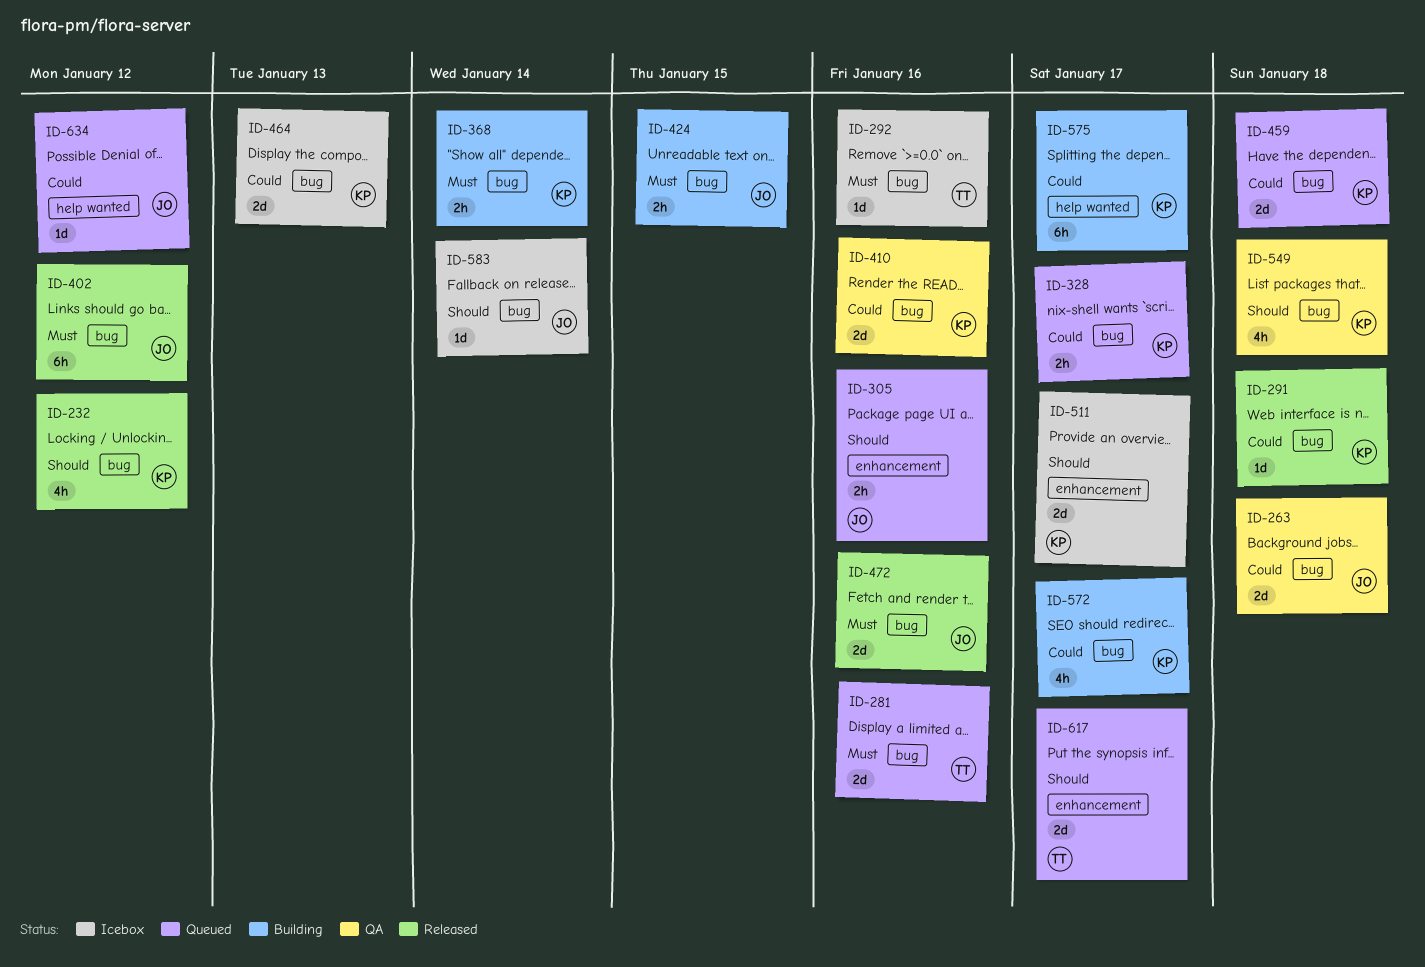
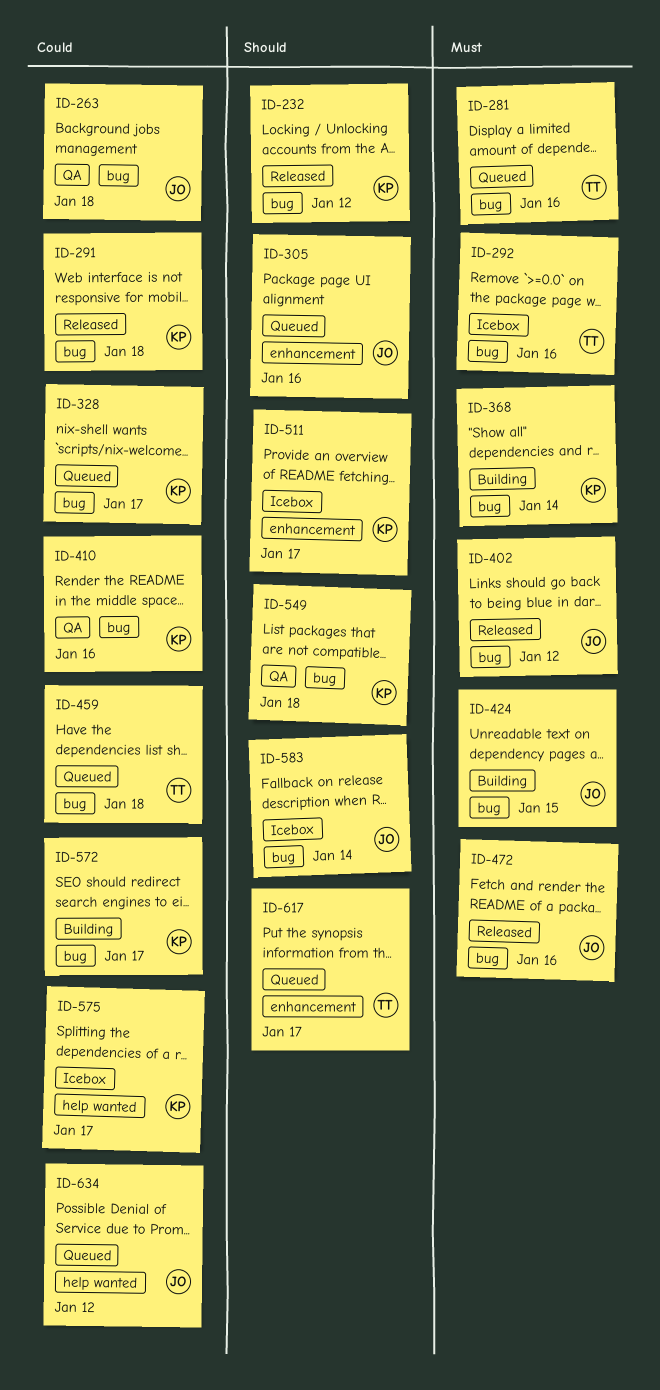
ID-459, owner: KP -> TT
ID-464: present -> none
ID-575, status: Building -> Icebox

